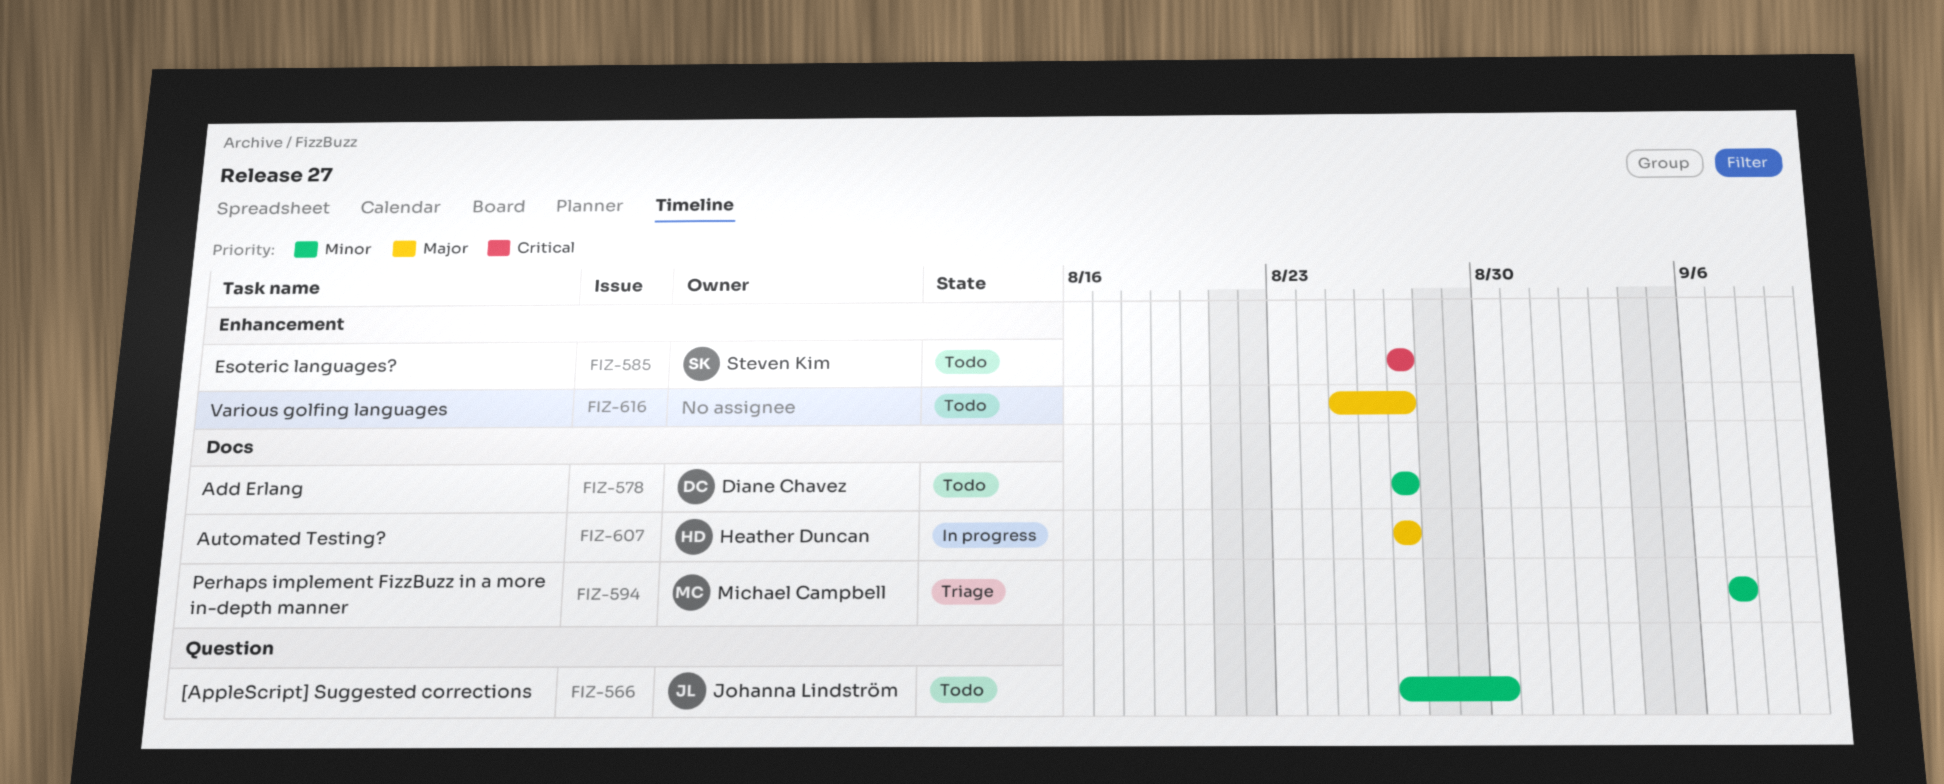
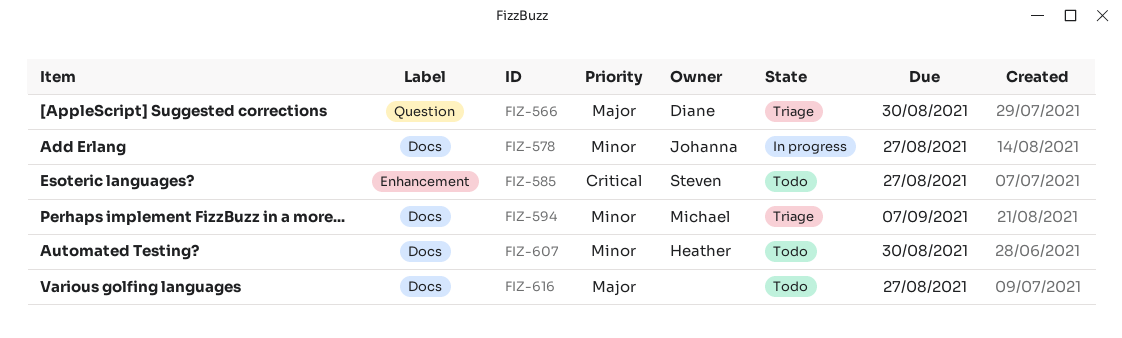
FIZ-566, status: Todo -> Triage
FIZ-566, owner: Johanna Lindström -> Diane Chavez
FIZ-566, priority: Minor -> Major
FIZ-578, status: Todo -> In progress
FIZ-578, owner: Diane Chavez -> Johanna Lindström
FIZ-607, status: In progress -> Todo
FIZ-607, priority: Major -> Minor
FIZ-607, due: Aug 27 -> Aug 30
FIZ-616, label: Enhancement -> Docs

